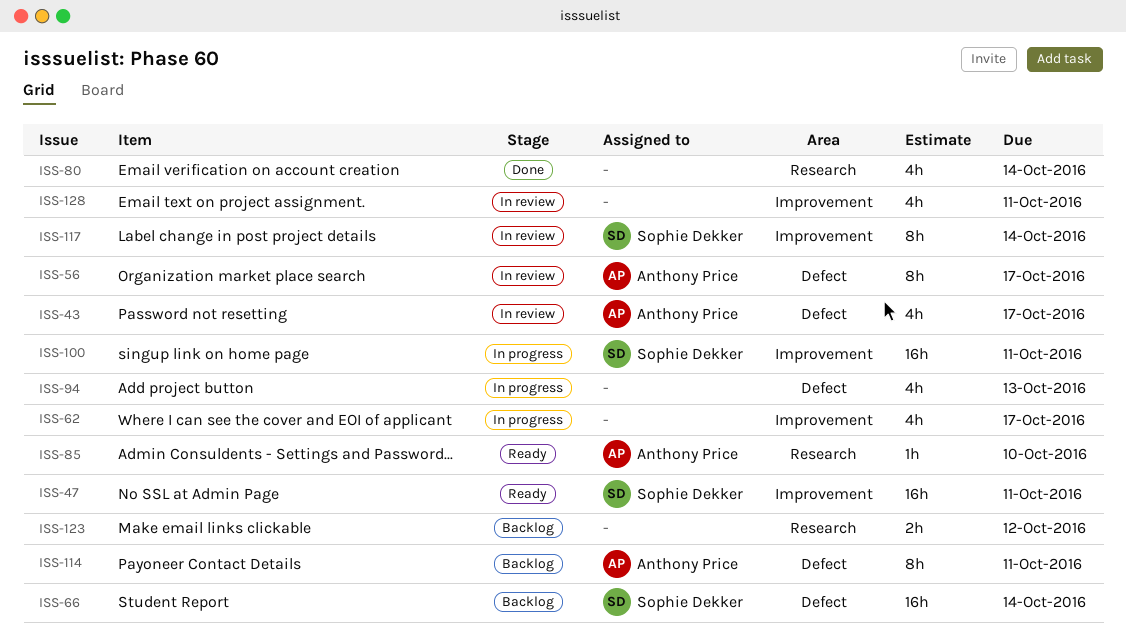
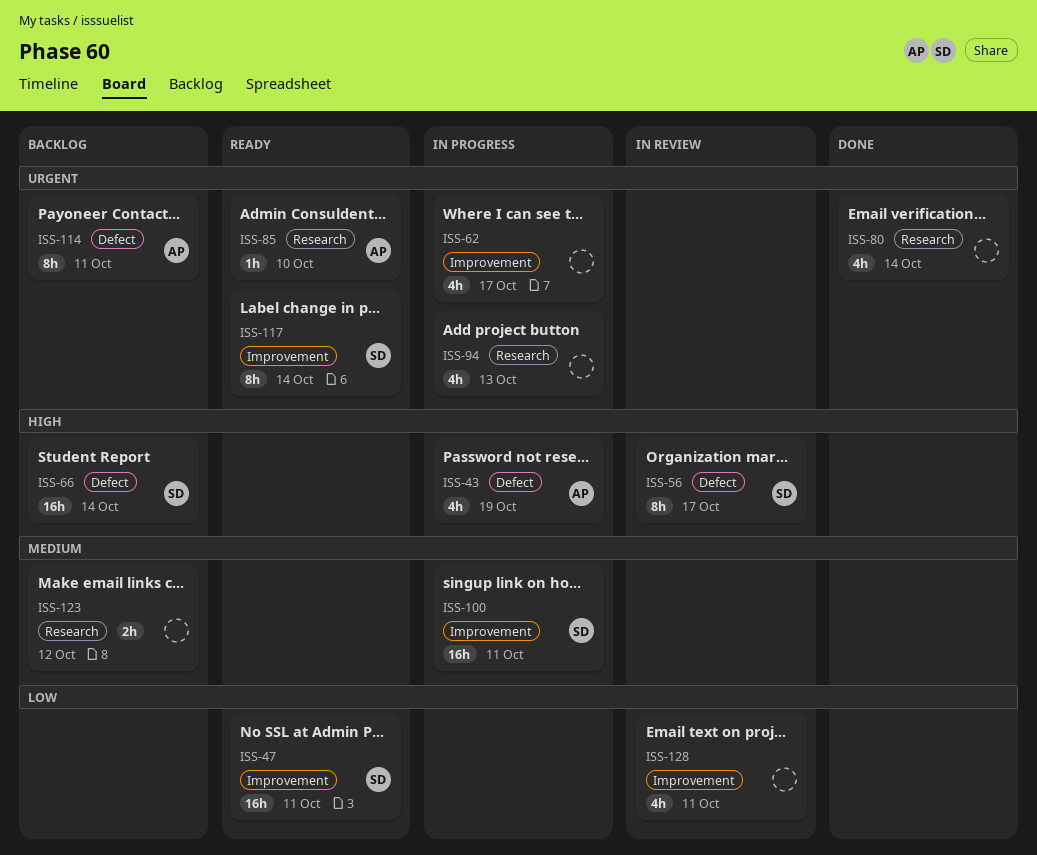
ISS-43, status: In review -> In progress
ISS-43, due: Oct 17 -> Oct 19
ISS-56, owner: Anthony Price -> Sophie Dekker
ISS-94, label: Defect -> Research
ISS-117, status: In review -> Ready

